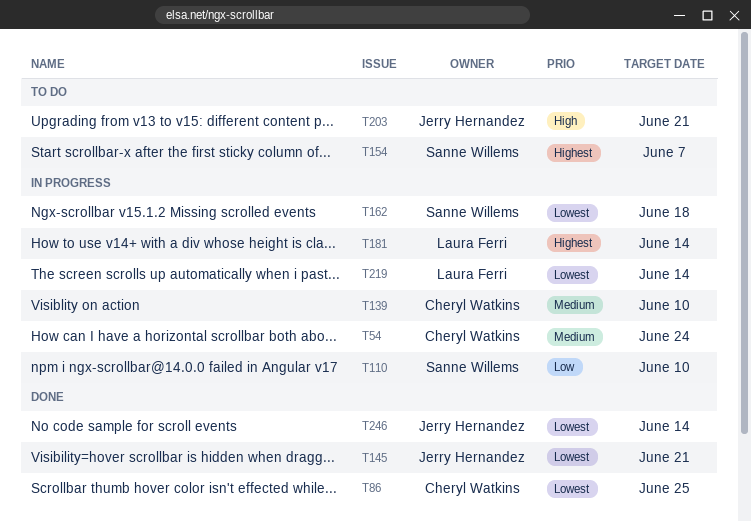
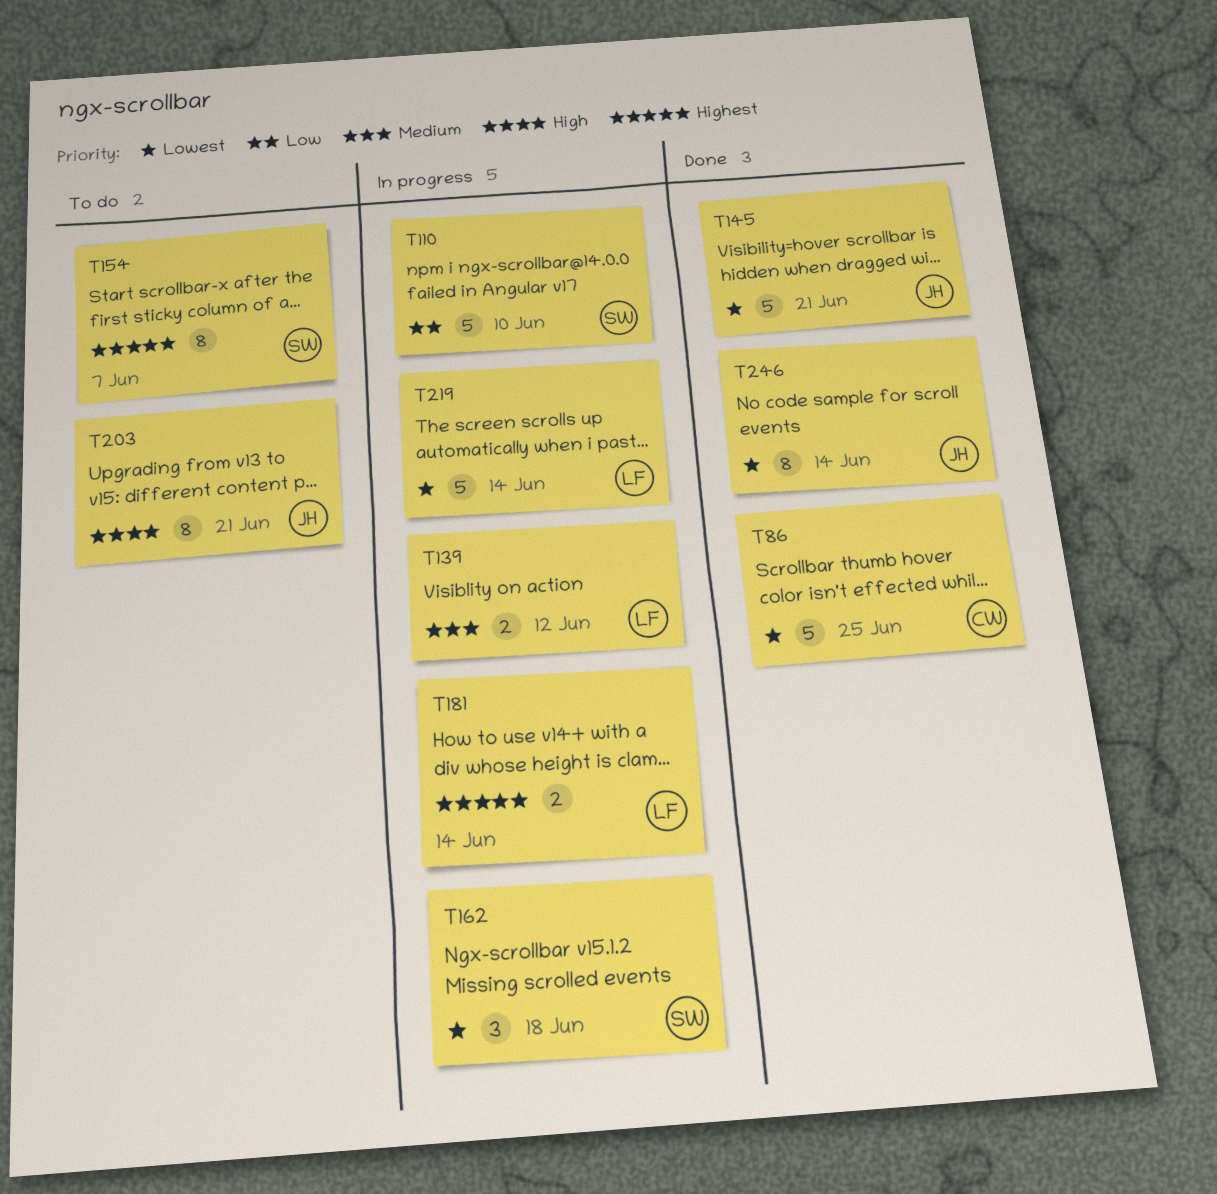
T54: present -> none
T139, owner: Cheryl Watkins -> Laura Ferri
T139, due: Jun 10 -> Jun 12

